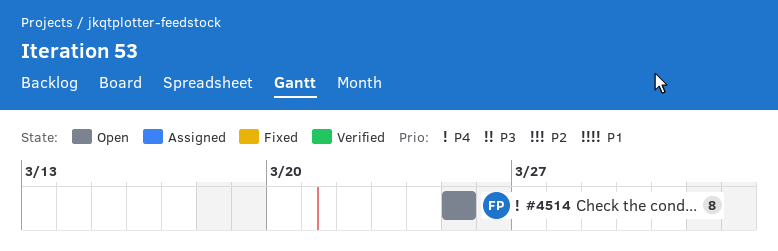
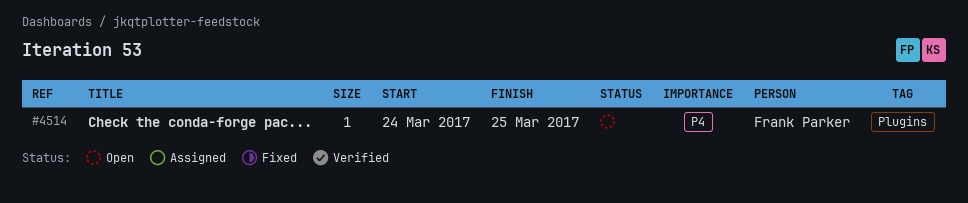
#4514, estimate: 8 -> 1
#4514, start: Mar 25 -> Mar 24

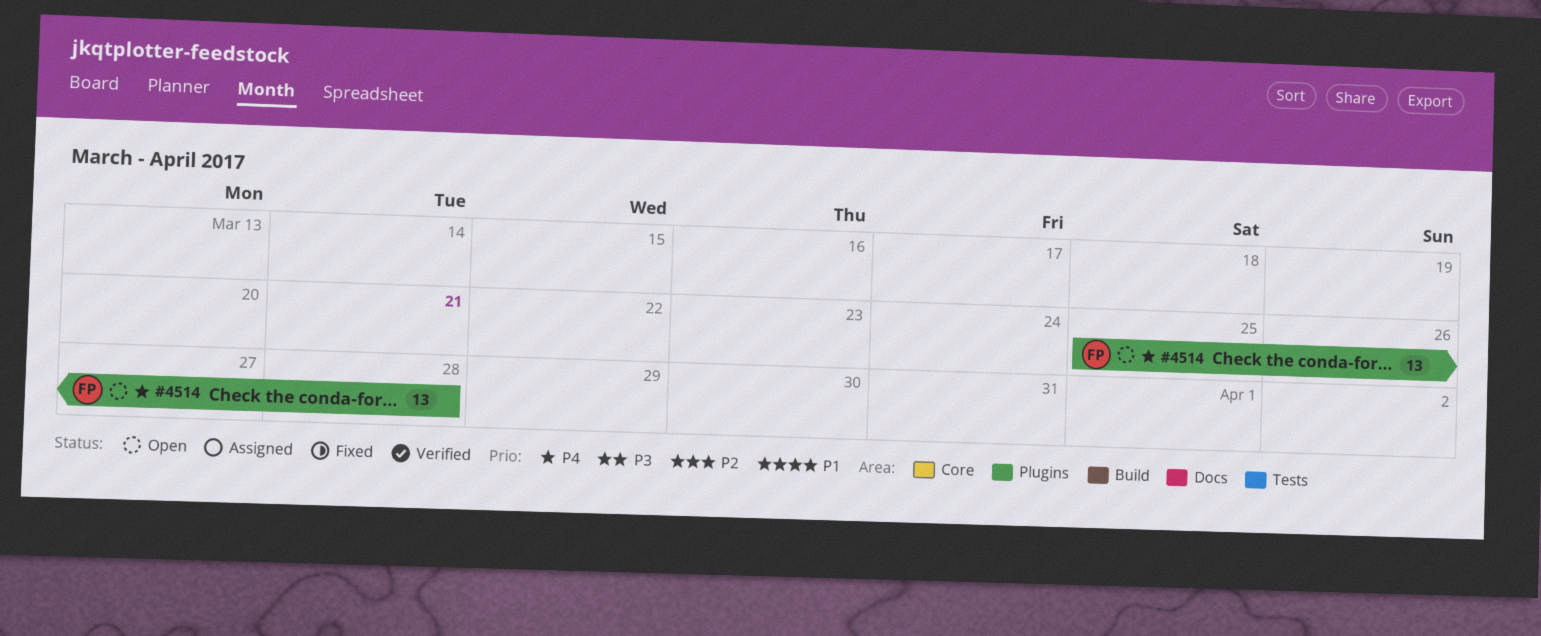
#4514, estimate: 1 -> 13
#4514, start: Mar 24 -> Mar 25
#4514, due: Mar 25 -> Mar 28

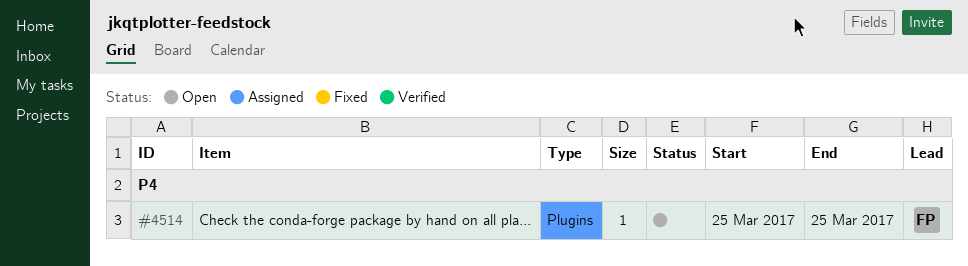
#4514, estimate: 13 -> 1
#4514, due: Mar 28 -> Mar 25

